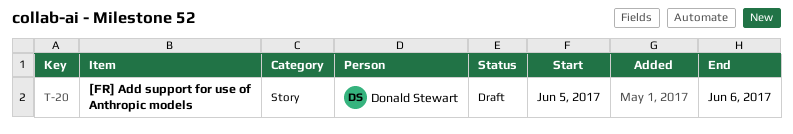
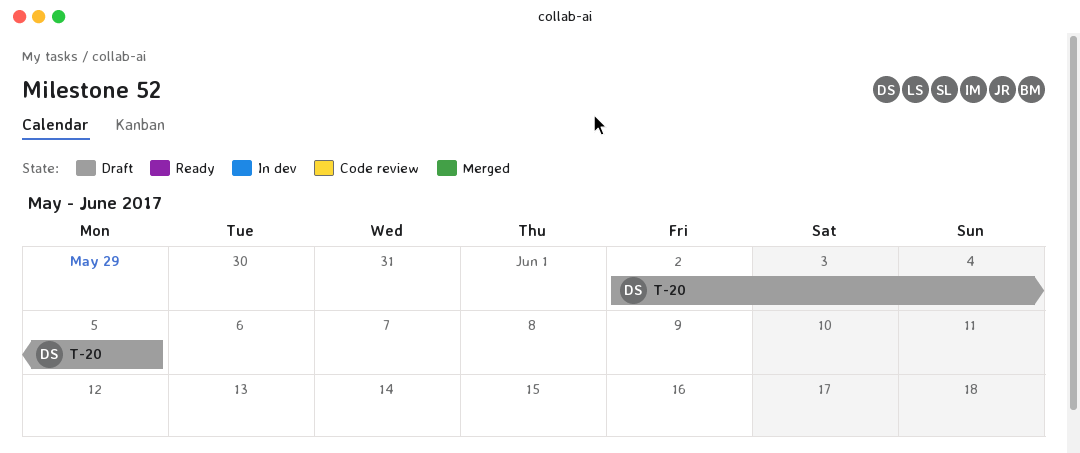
T-20, start: Jun 5 -> Jun 2
T-20, due: Jun 6 -> Jun 5

